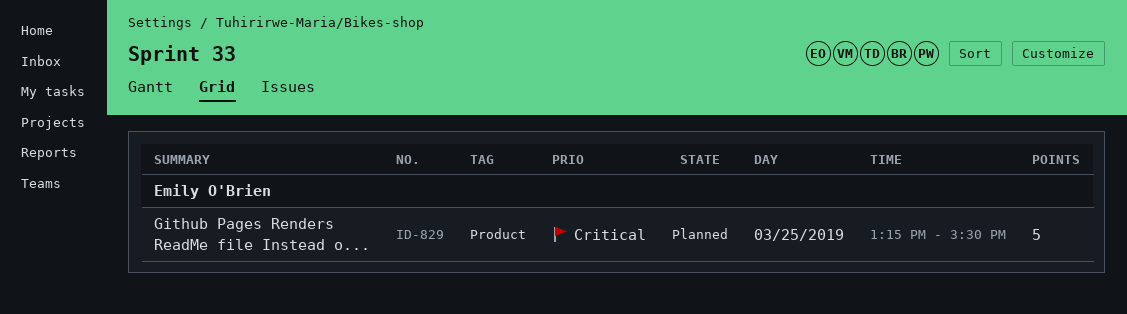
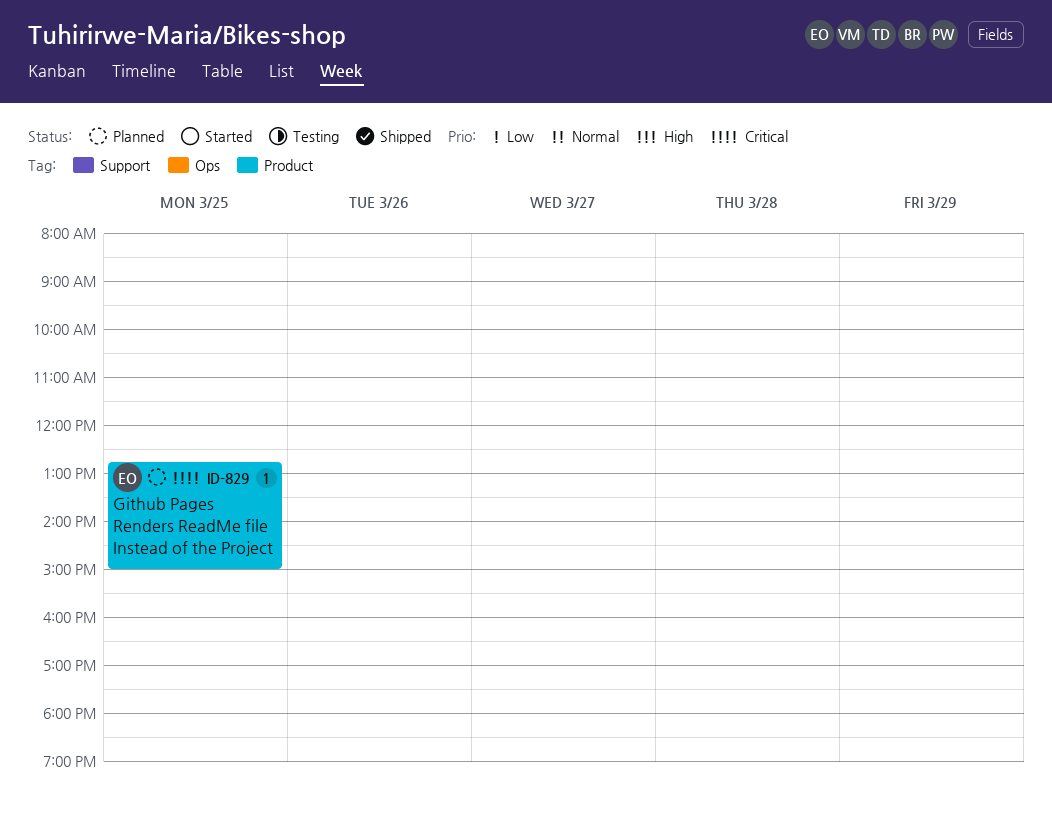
ID-829, estimate: 5 -> 1
ID-829, begins: 13:15 -> 12:45
ID-829, ends: 15:30 -> 15:00

